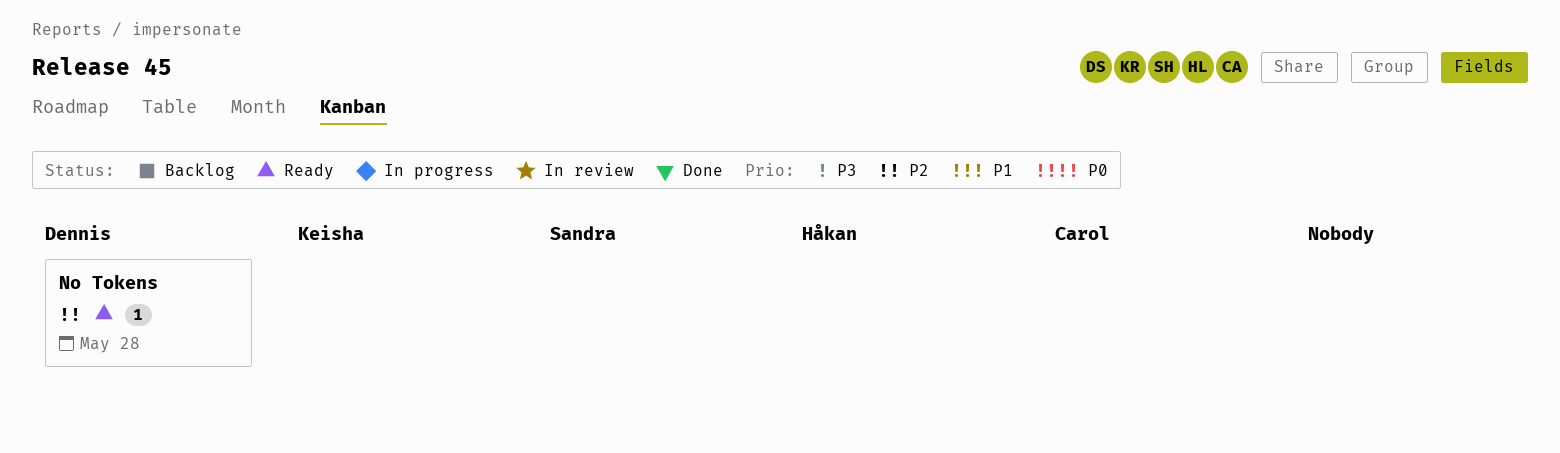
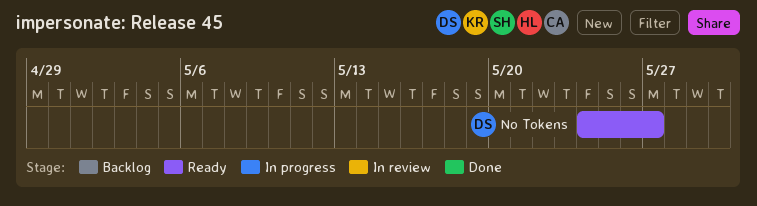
No Tokens, due: May 28 -> May 27

